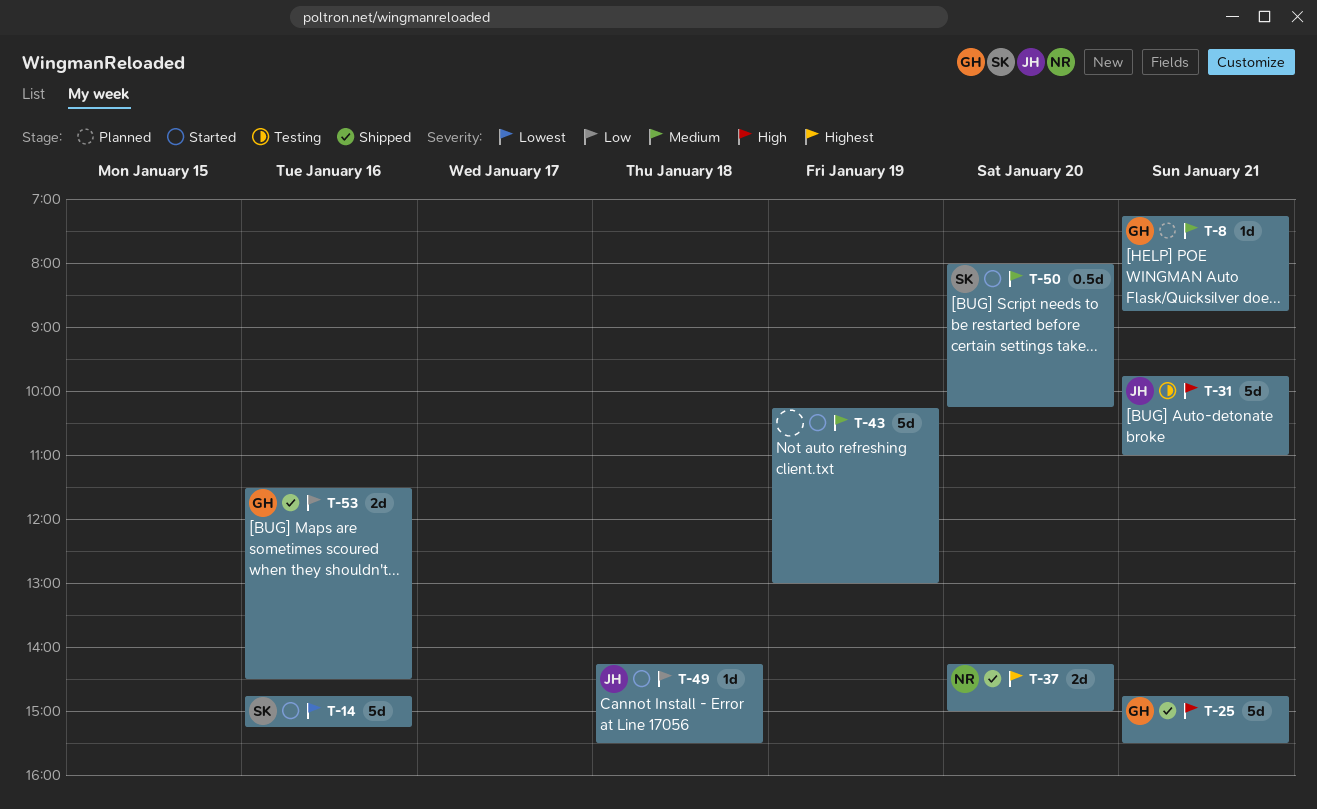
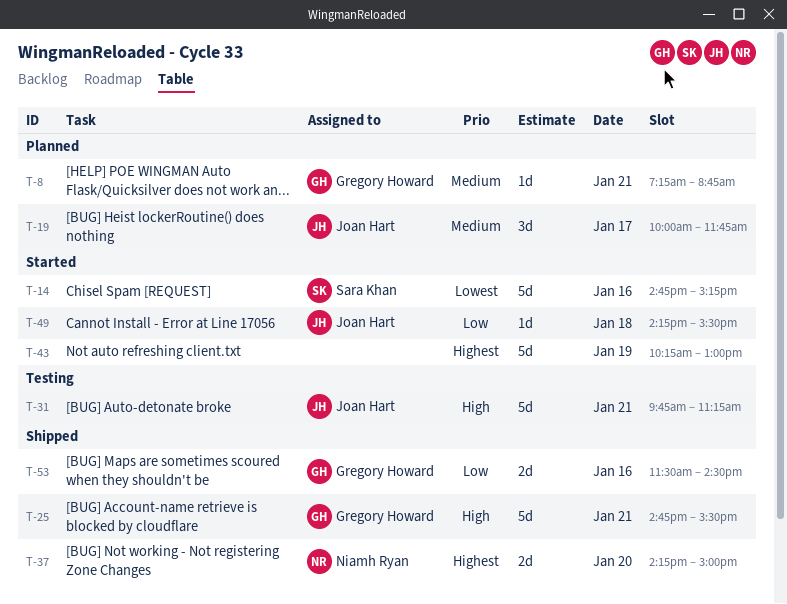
T-19: none -> present
T-31, ends: 11:00 -> 11:15
T-43, priority: Medium -> Highest
T-50: present -> none

